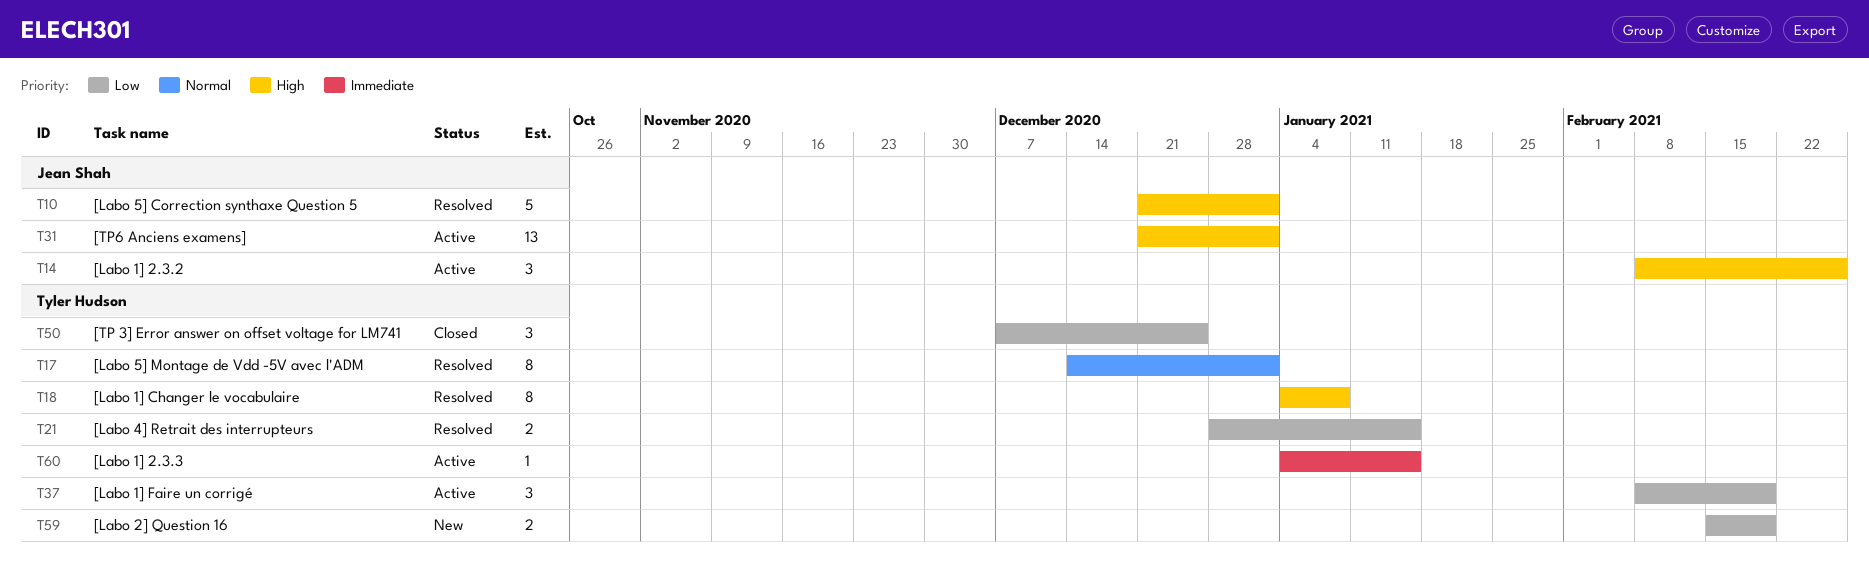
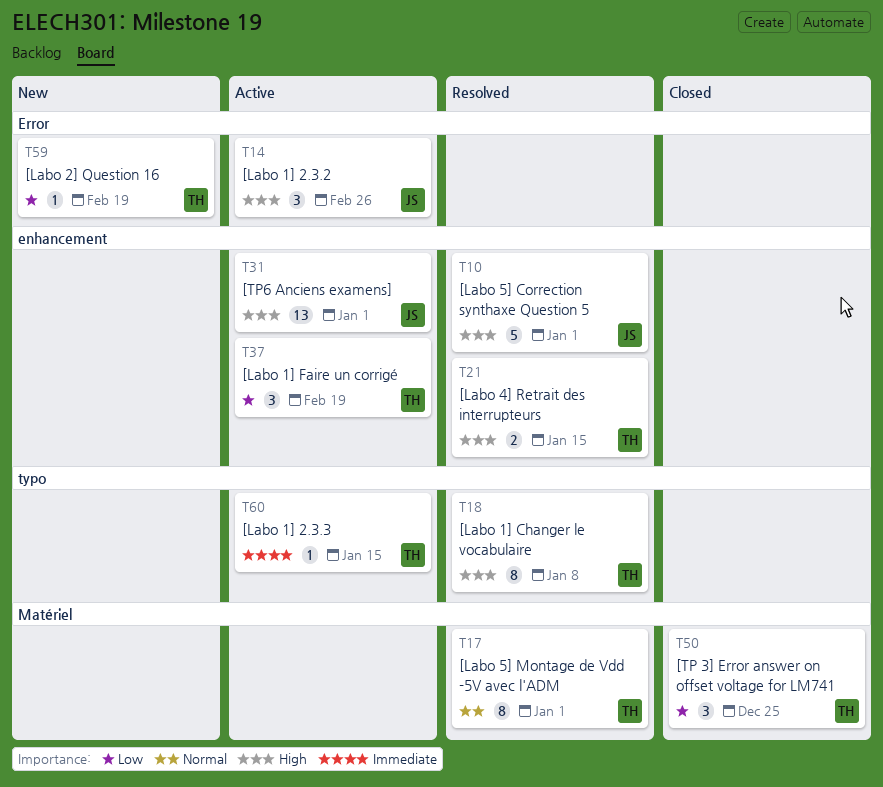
T21, priority: Low -> High
T59, estimate: 2 -> 1

